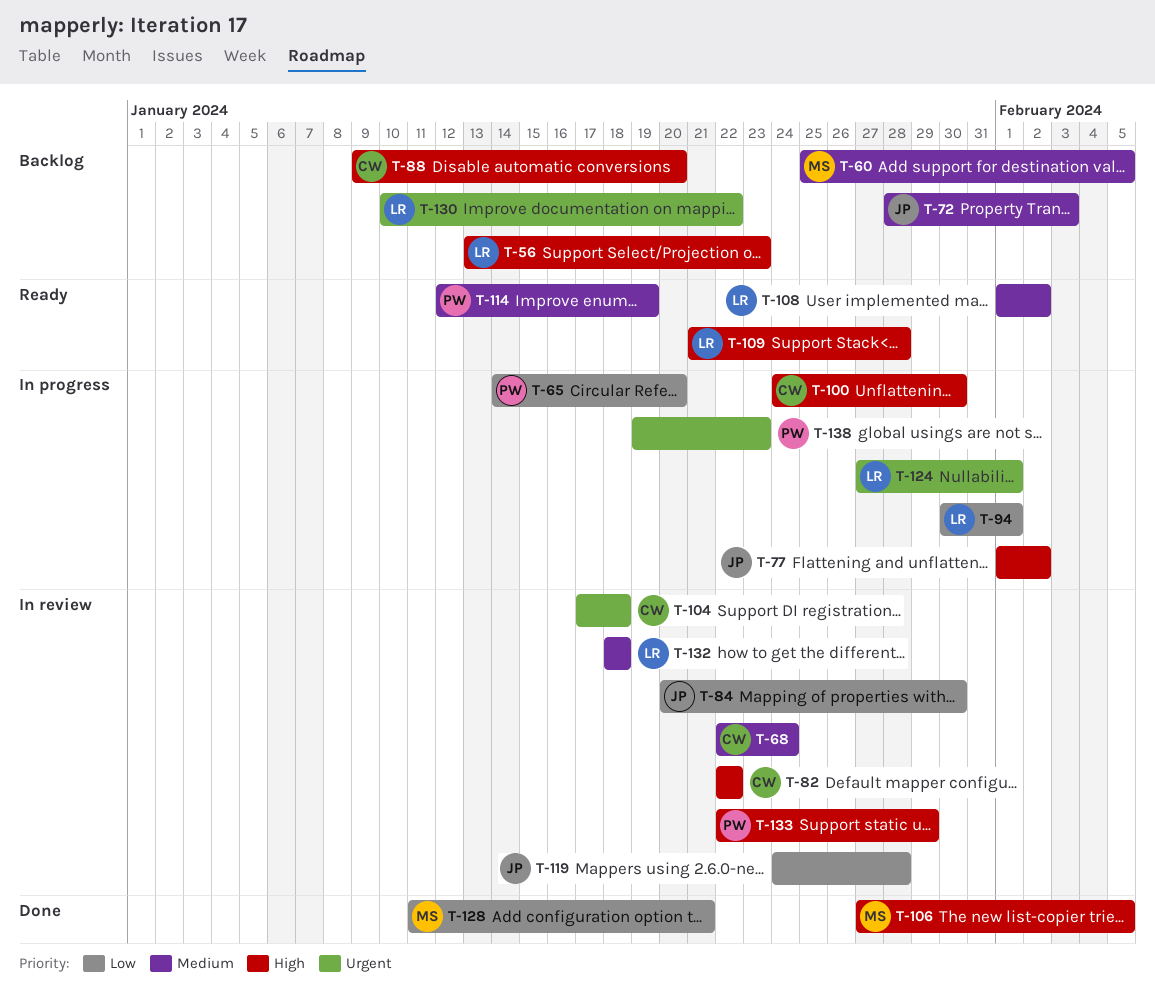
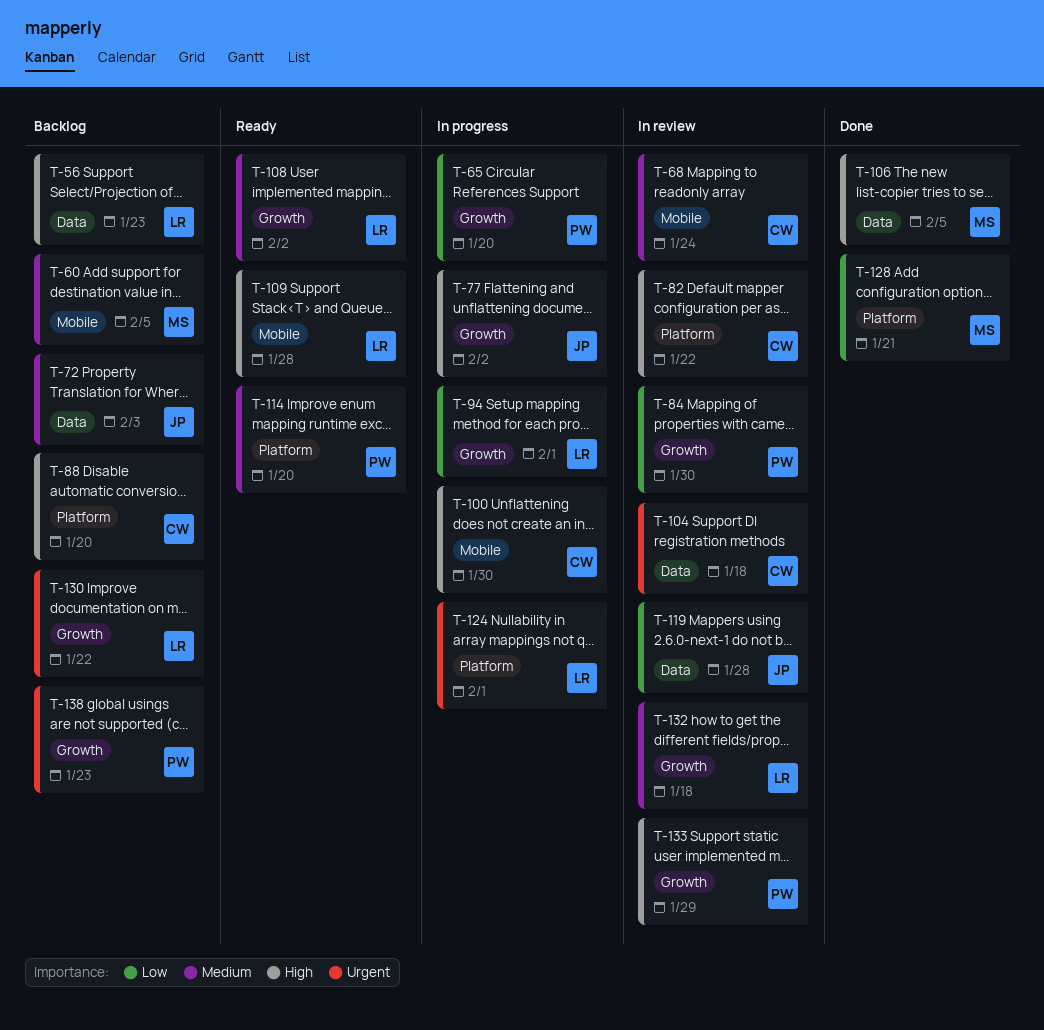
T-84, owner: JP -> PW
T-114, due: Jan 19 -> Jan 20
T-138, status: In progress -> Backlog

